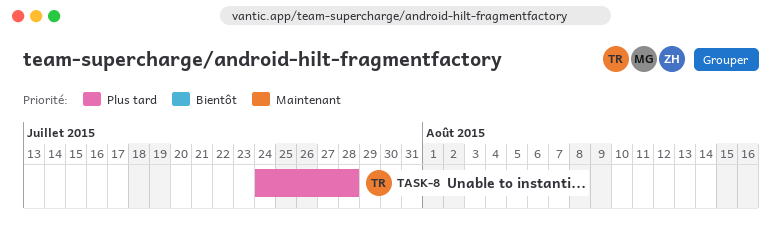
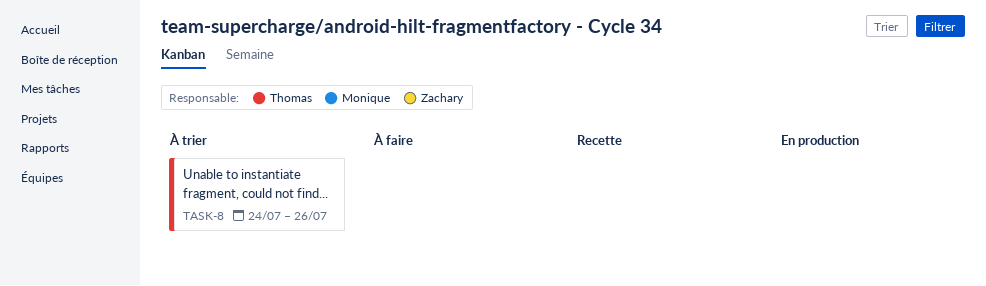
TASK-8, due: Jul 28 -> Jul 26

